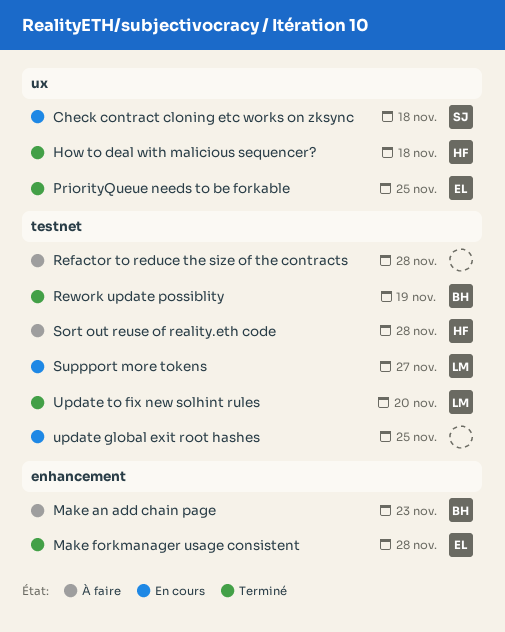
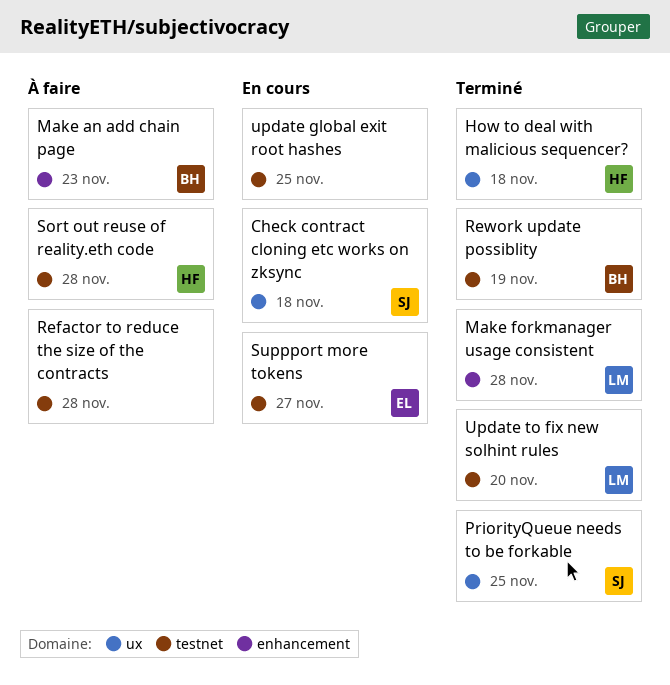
Make forkmanager usage consistent, owner: EL -> LM
PriorityQueue needs to be forkable, owner: EL -> SJ
Suppport more tokens, owner: LM -> EL

